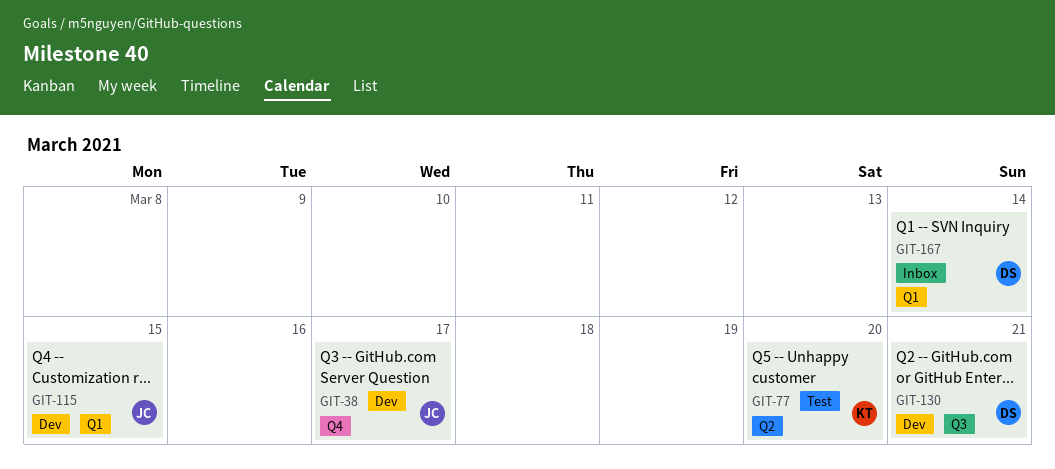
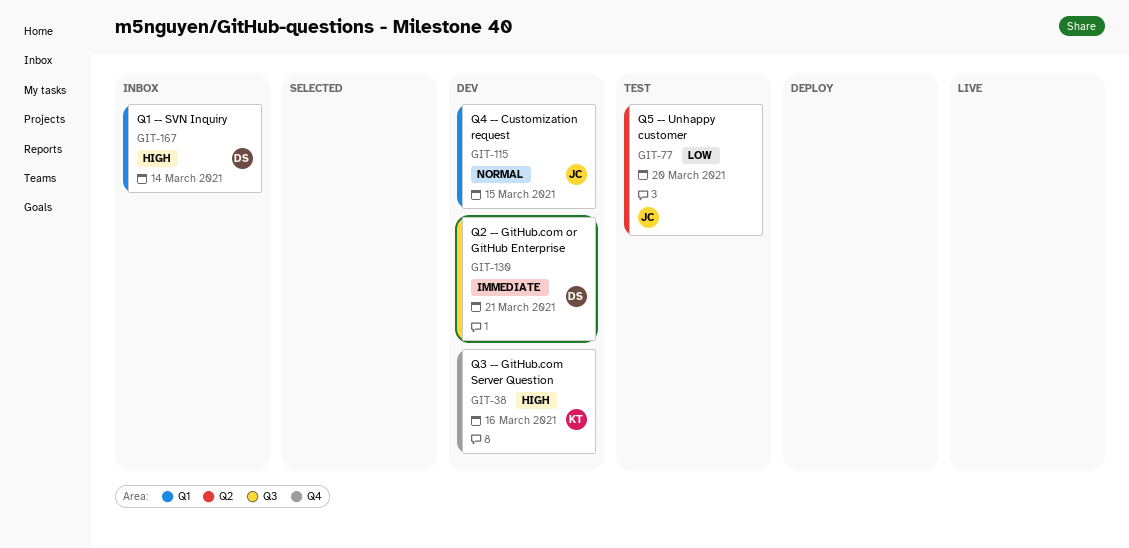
GIT-38, owner: JC -> KT
GIT-38, due: Mar 17 -> Mar 16
GIT-77, owner: KT -> JC

